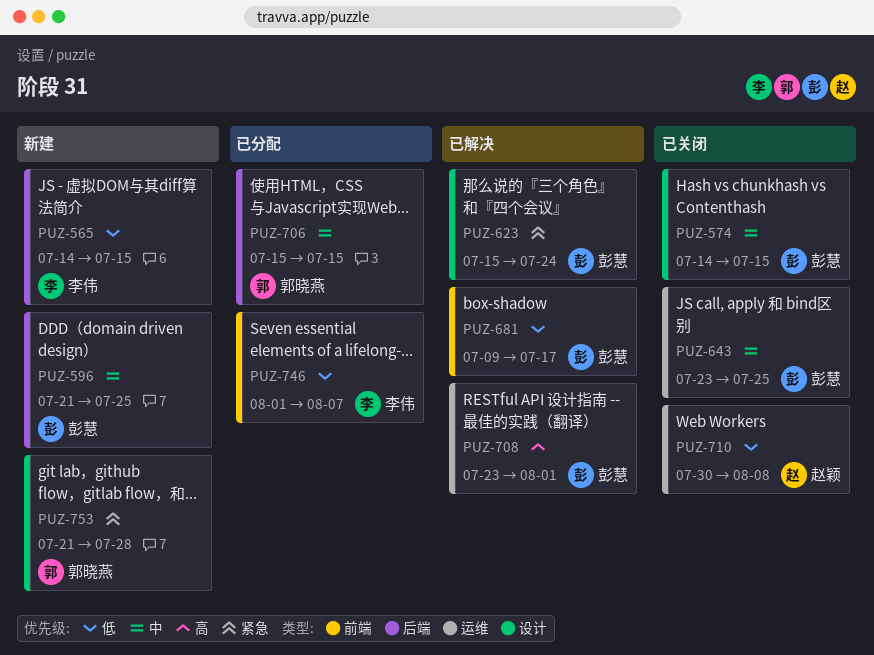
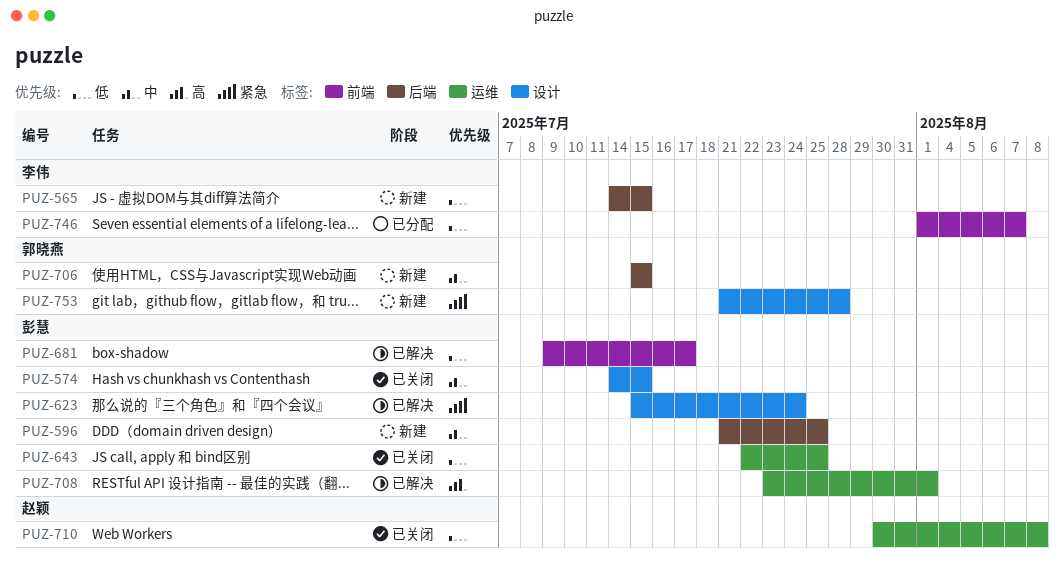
PUZ-643, priority: 中 -> 低
PUZ-643, start: Jul 23 -> Jul 22
PUZ-706, status: 已分配 -> 新建

